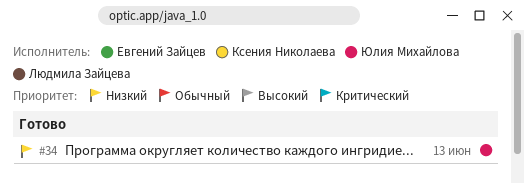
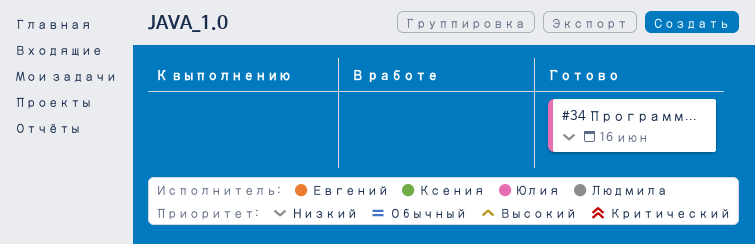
#34, due: Jun 13 -> Jun 16

